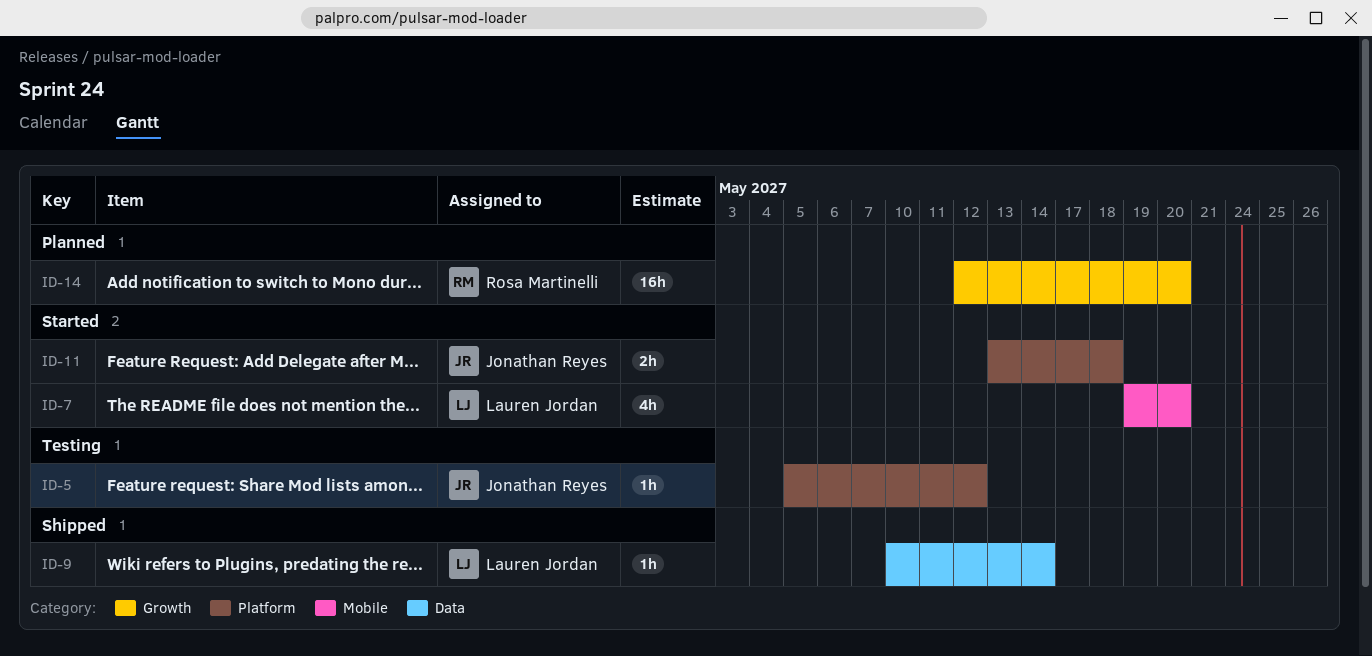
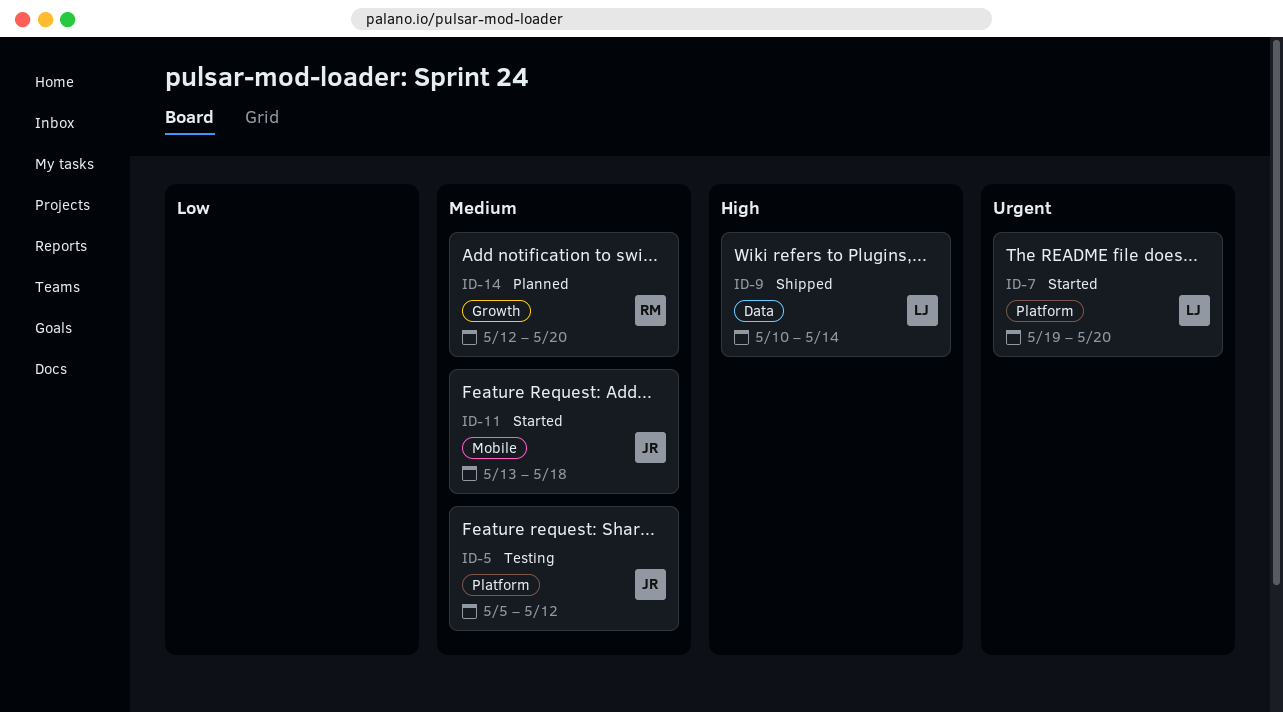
ID-7, label: Mobile -> Platform
ID-11, label: Platform -> Mobile

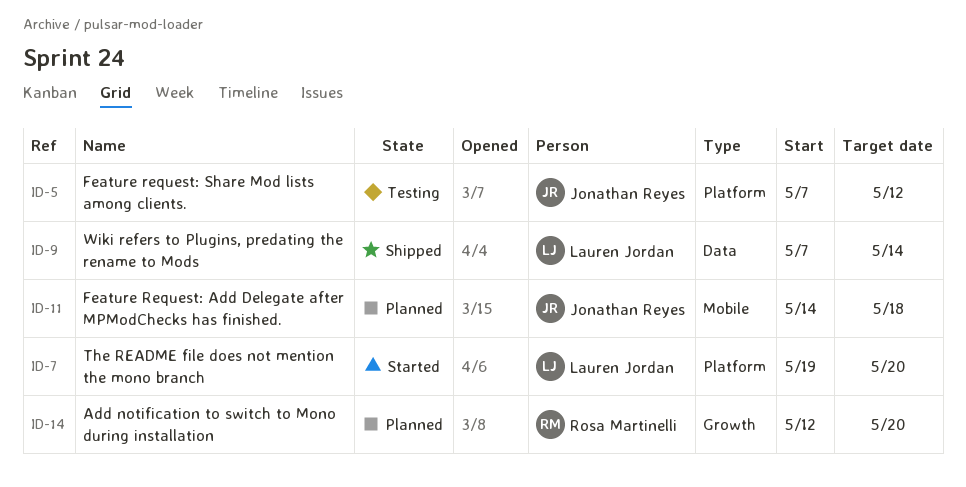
ID-5, start: May 5 -> May 7
ID-9, start: May 10 -> May 7
ID-11, status: Started -> Planned
ID-11, start: May 13 -> May 14

